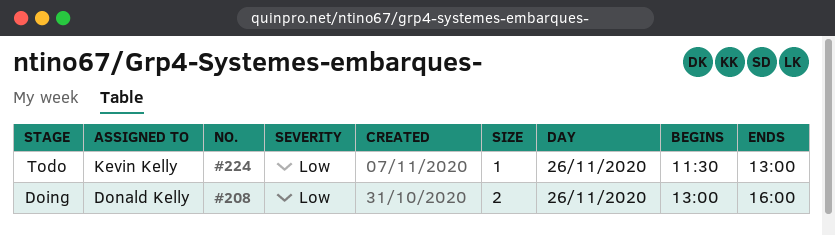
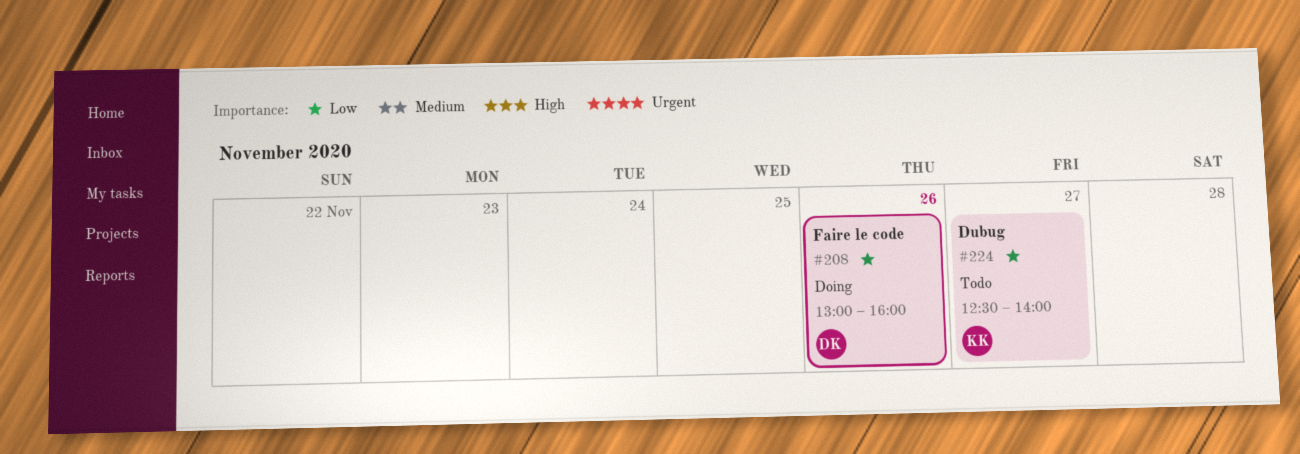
#224, day: Nov 26 -> Nov 27
#224, begins: 11:30 -> 12:30
#224, ends: 13:00 -> 14:00

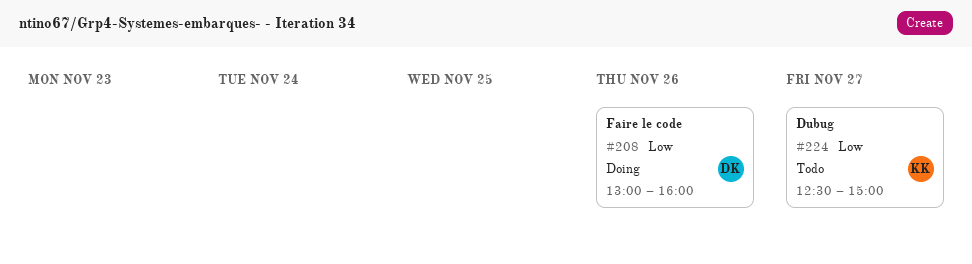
#224, ends: 14:00 -> 15:00

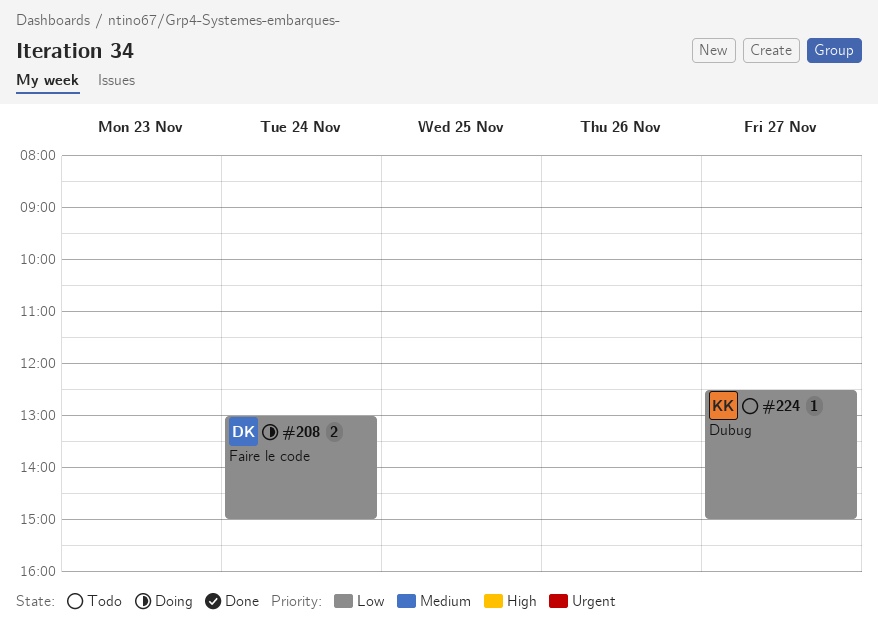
#208, day: Nov 26 -> Nov 24
#208, ends: 16:00 -> 15:00

